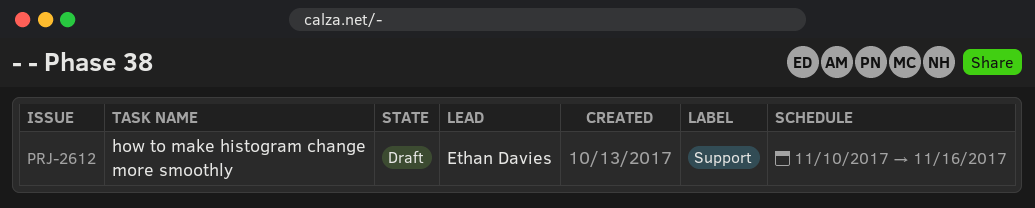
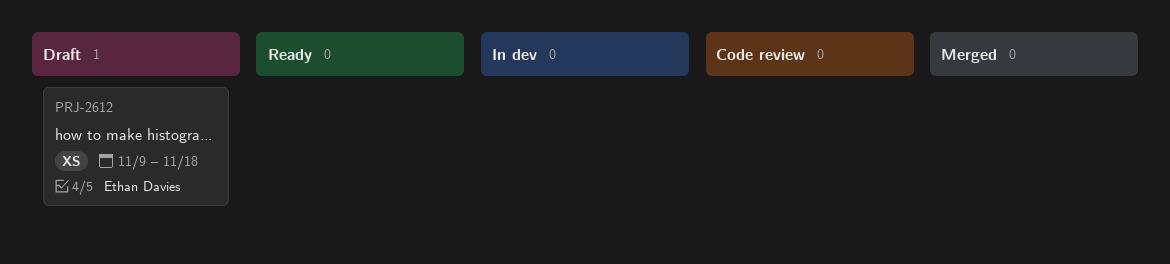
PRJ-2612, start: Nov 10 -> Nov 9
PRJ-2612, due: Nov 16 -> Nov 18

